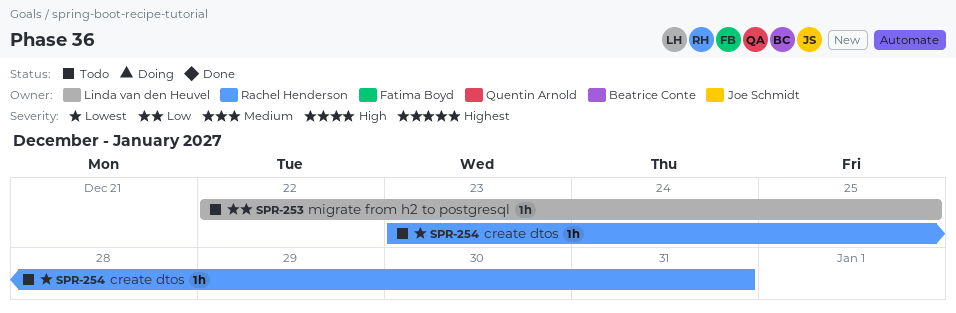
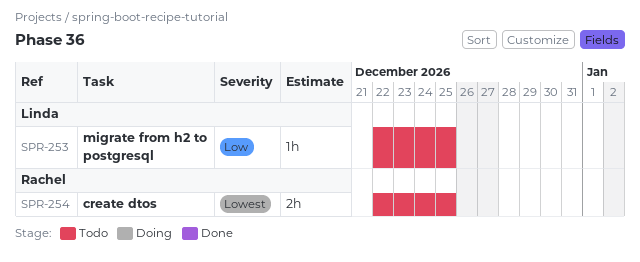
SPR-254, estimate: 1h -> 2h
SPR-254, start: Dec 23 -> Dec 22
SPR-254, due: Dec 31 -> Dec 25

